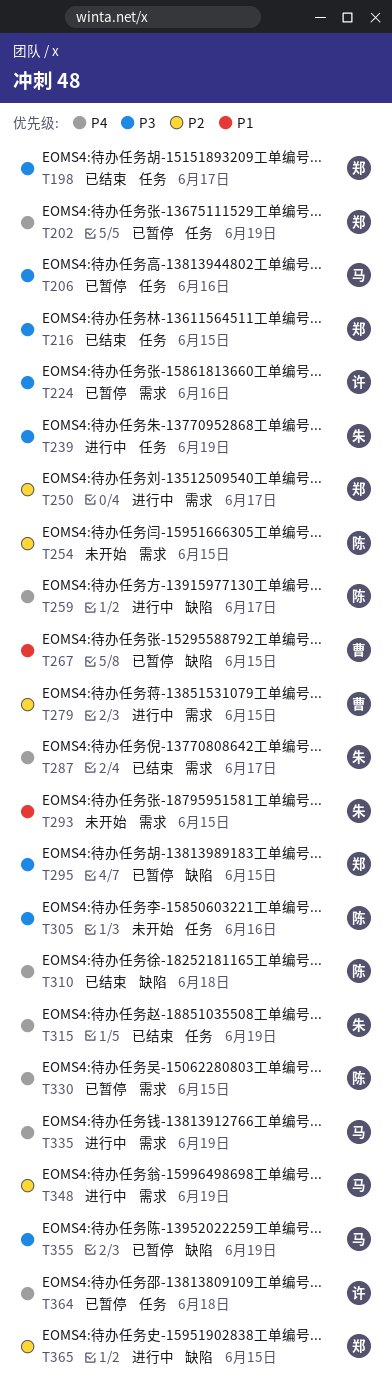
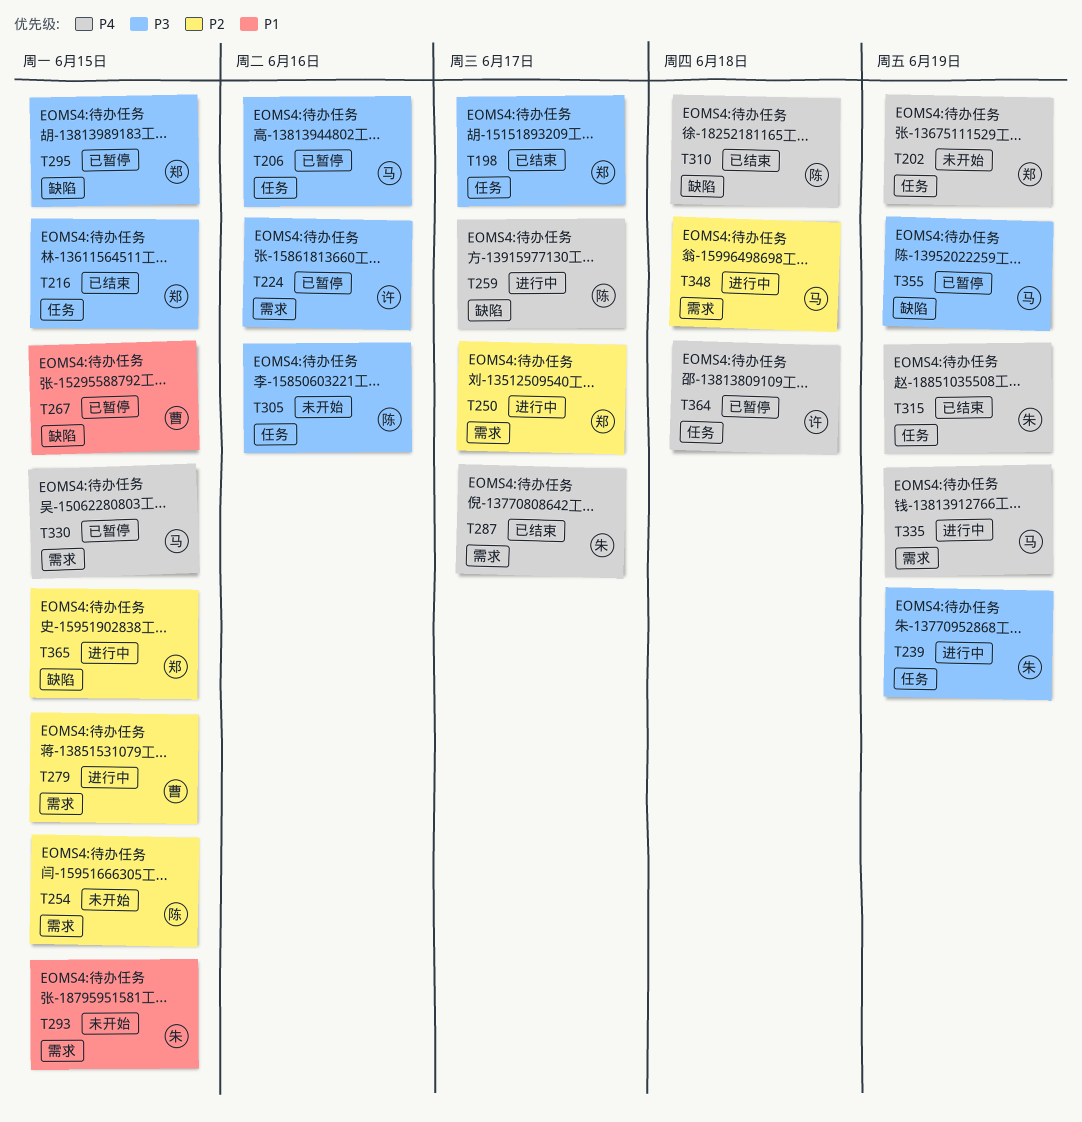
T202, status: 已暂停 -> 未开始
T330, owner: 陈 -> 马
T348, due: Jun 19 -> Jun 18

